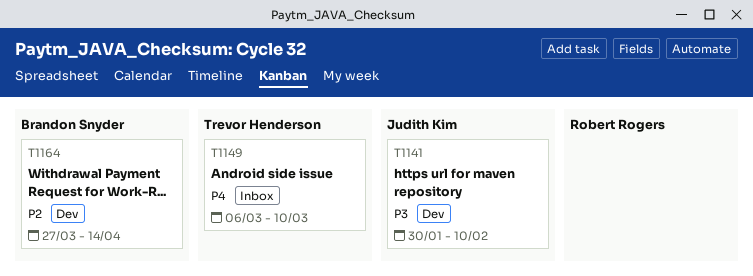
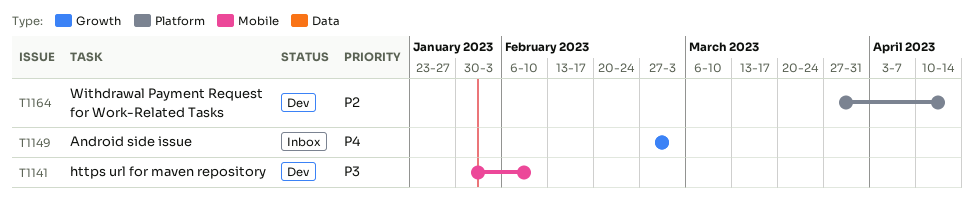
T1149, start: Mar 6 -> Feb 27
T1149, due: Mar 10 -> Mar 3

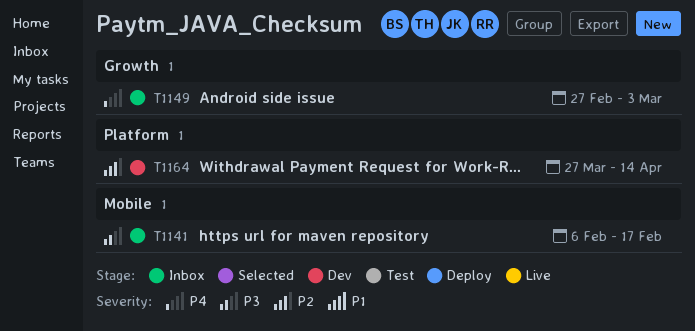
T1141, status: Dev -> Inbox
T1141, start: Jan 30 -> Feb 6
T1141, due: Feb 10 -> Feb 17

